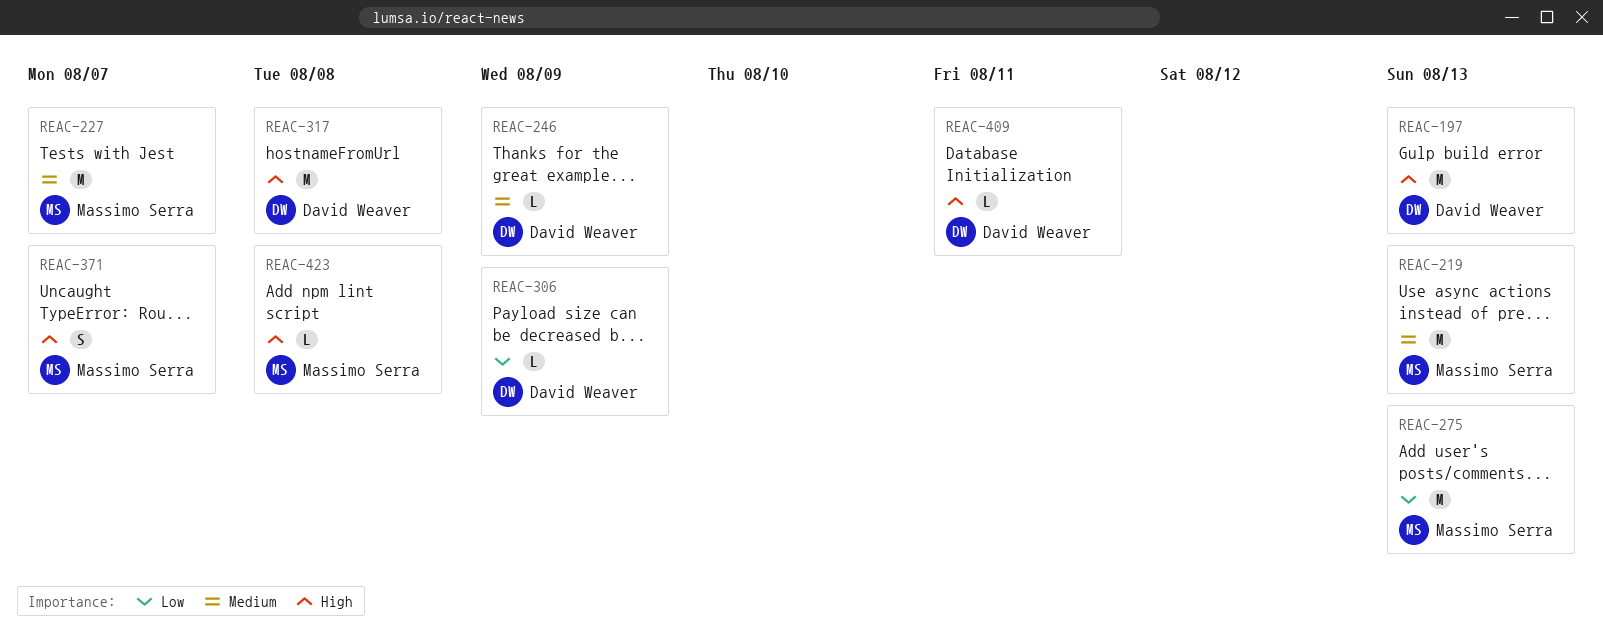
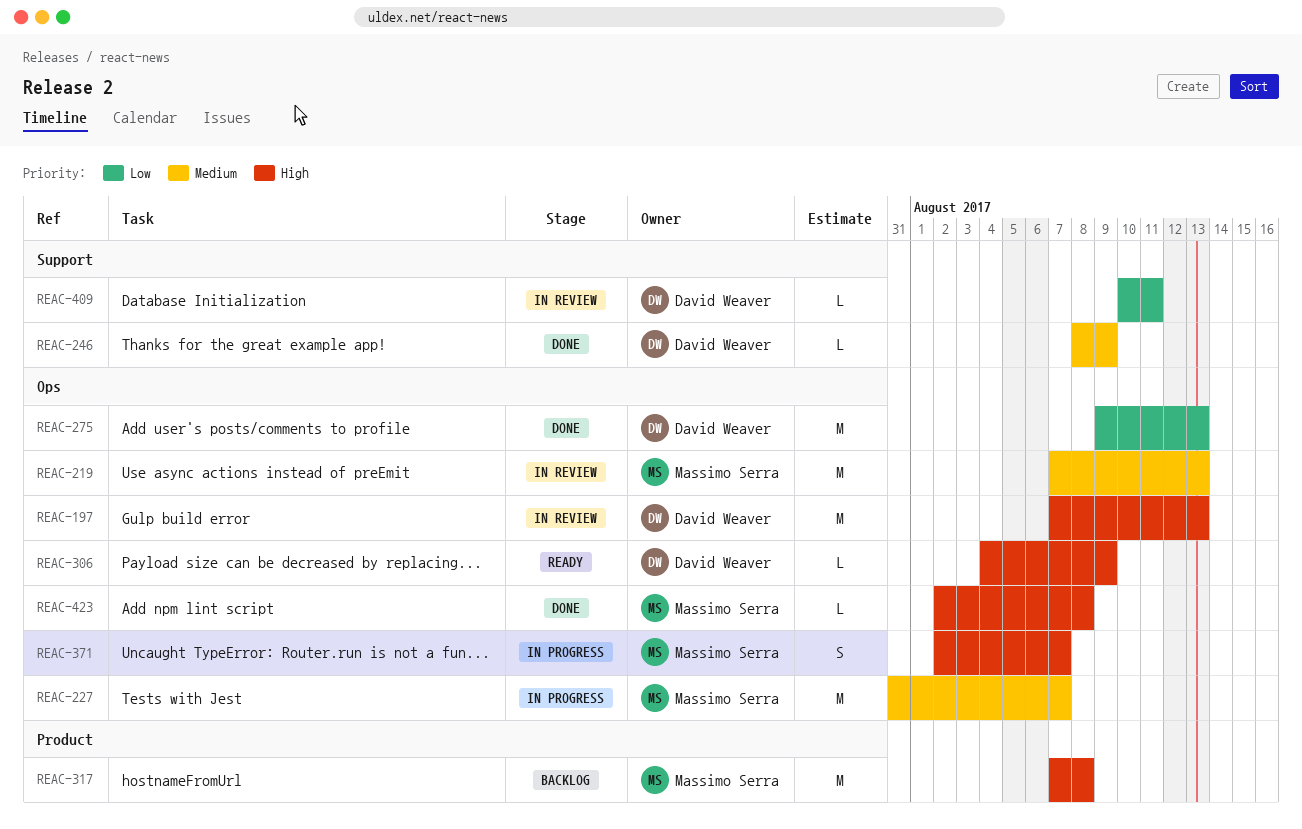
REAC-275, owner: Massimo Serra -> David Weaver
REAC-306, priority: Low -> High
REAC-317, owner: David Weaver -> Massimo Serra
REAC-409, priority: High -> Low

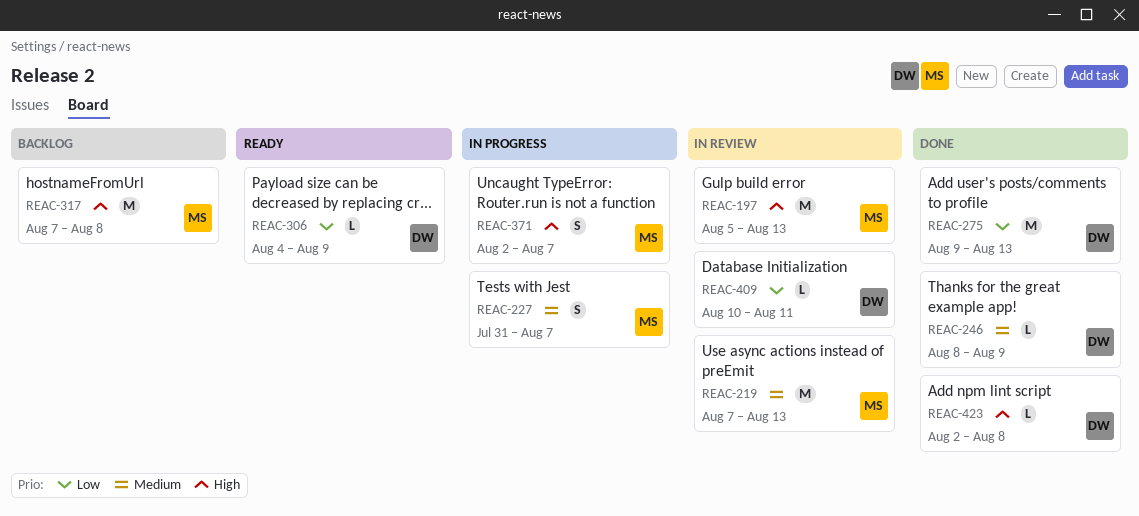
REAC-197, owner: David Weaver -> Massimo Serra
REAC-197, start: Aug 7 -> Aug 5
REAC-227, estimate: M -> S
REAC-306, priority: High -> Low
REAC-423, owner: Massimo Serra -> David Weaver

